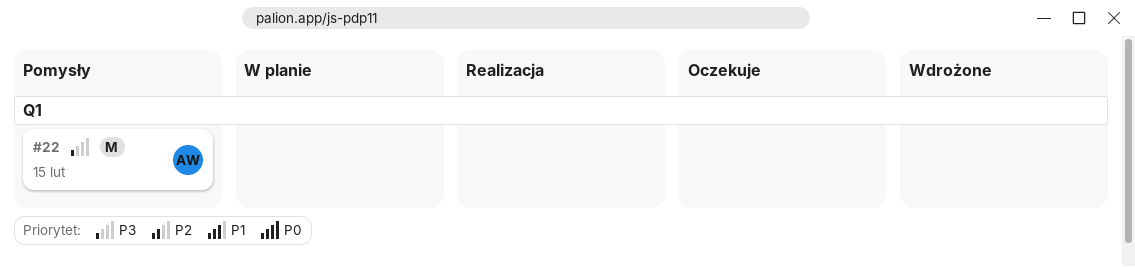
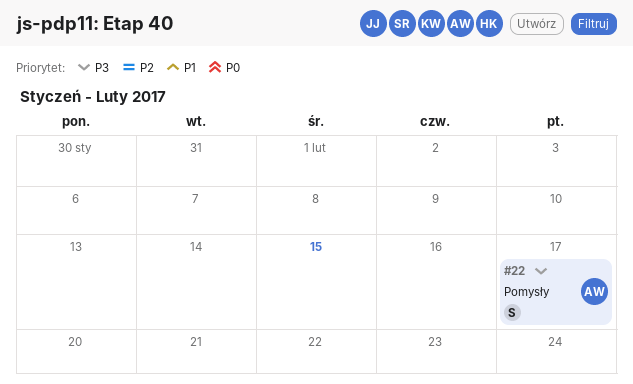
#22, estimate: M -> S
#22, due: Feb 15 -> Feb 17

